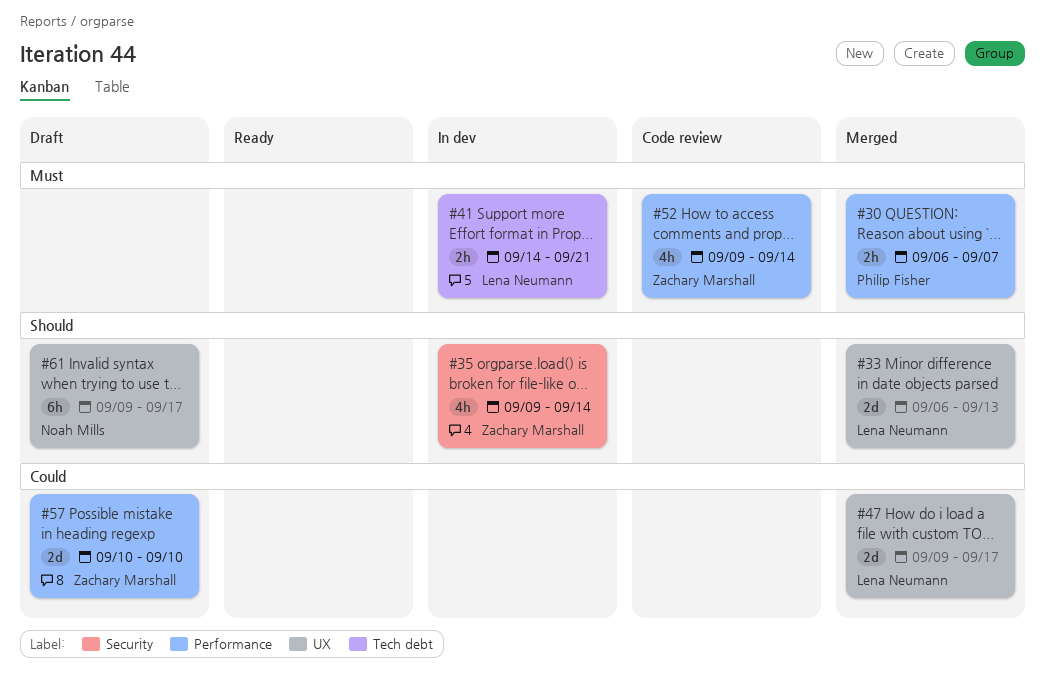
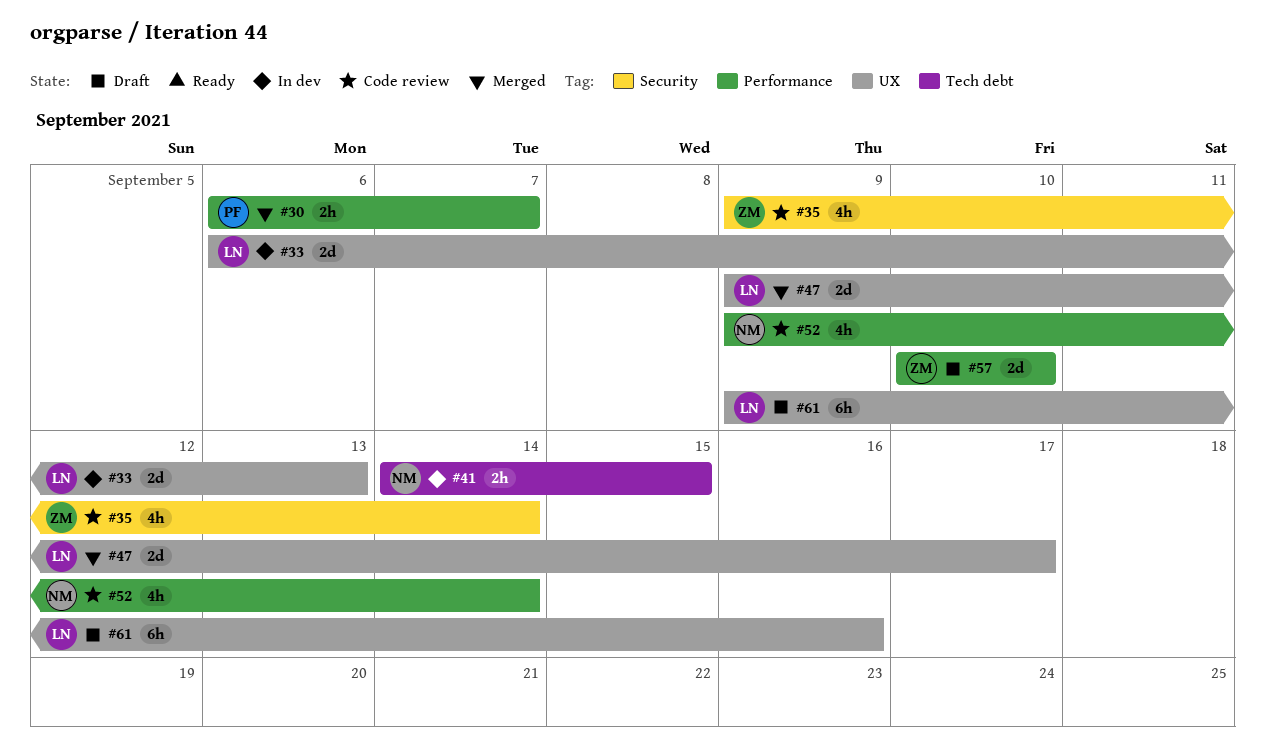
#33, status: Merged -> In dev
#35, status: In dev -> Code review
#41, owner: Lena Neumann -> Noah Mills
#41, due: Sep 21 -> Sep 15
#52, owner: Zachary Marshall -> Noah Mills
#61, owner: Noah Mills -> Lena Neumann
#61, due: Sep 17 -> Sep 16

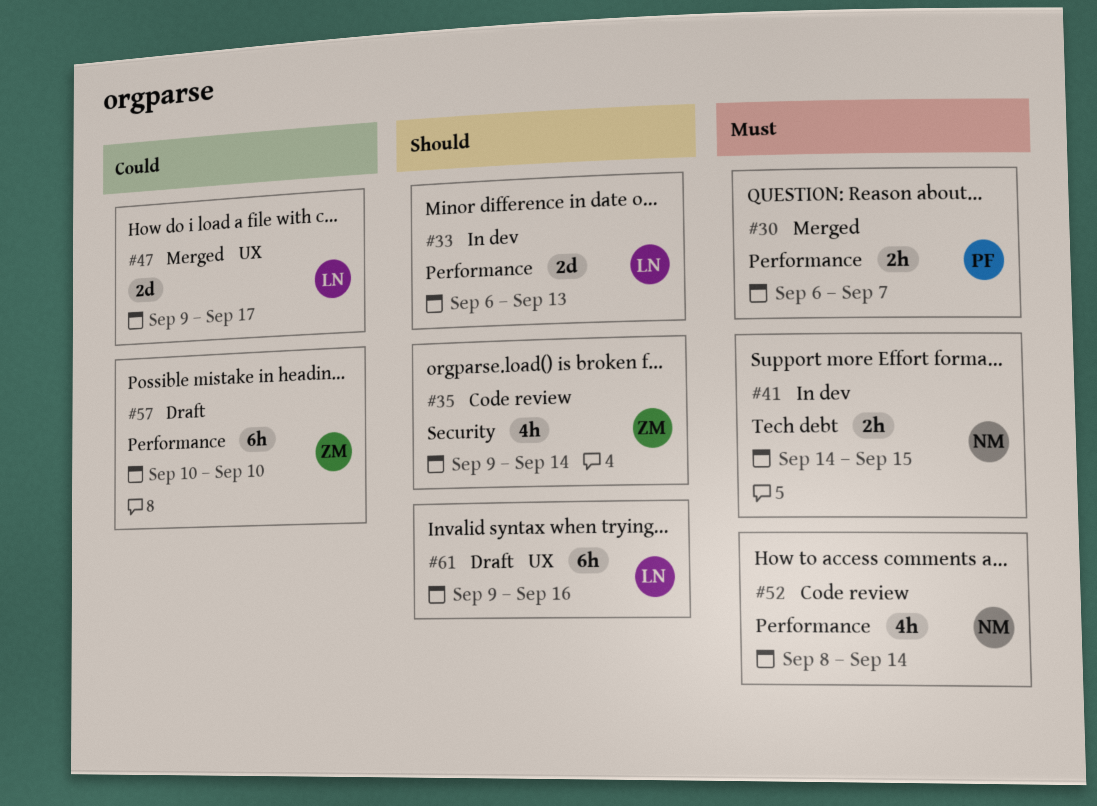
#33, label: UX -> Performance
#52, start: Sep 9 -> Sep 8
#57, estimate: 2d -> 6h

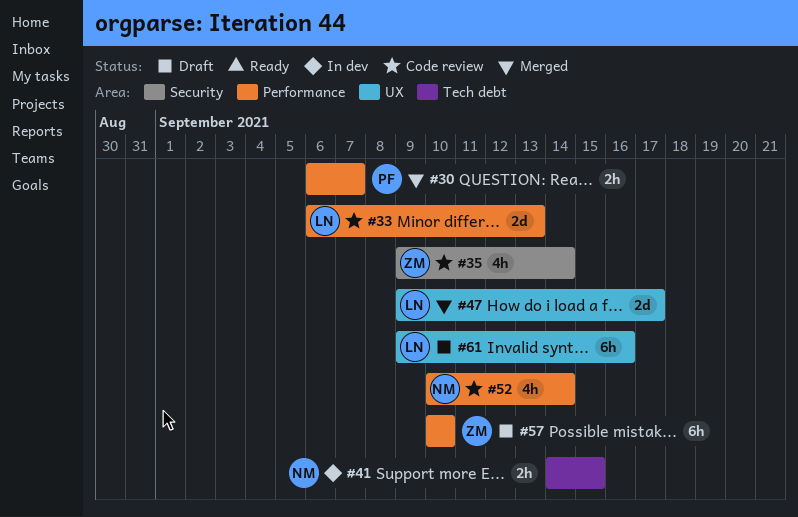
#33, status: In dev -> Code review
#52, start: Sep 8 -> Sep 10

